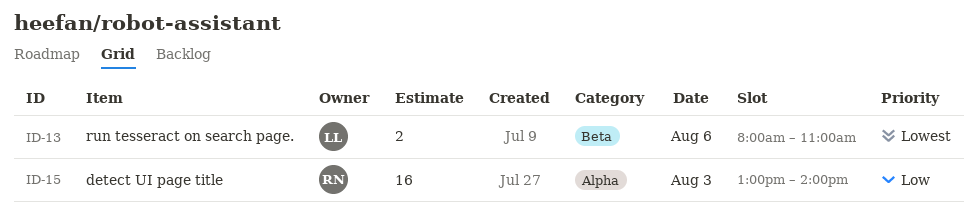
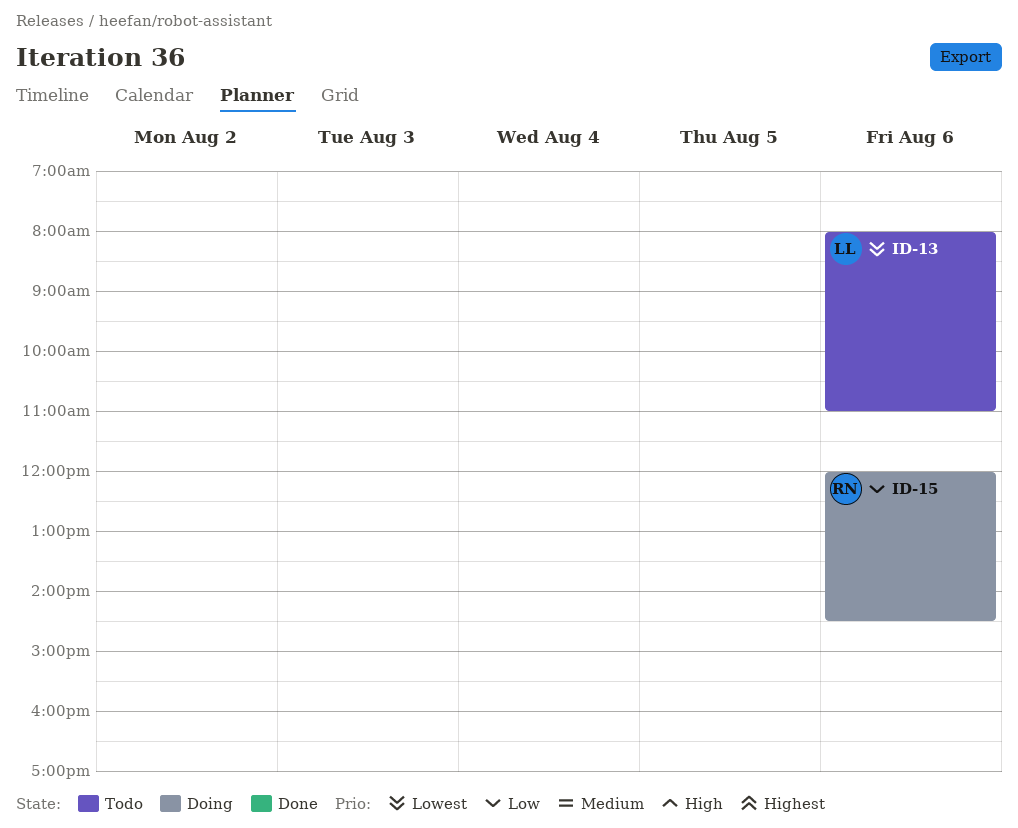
ID-15, day: Aug 3 -> Aug 6
ID-15, begins: 13:00 -> 12:00
ID-15, ends: 14:00 -> 14:30

